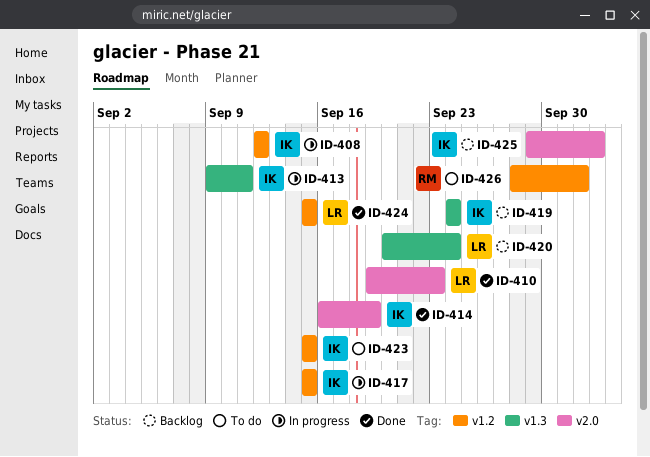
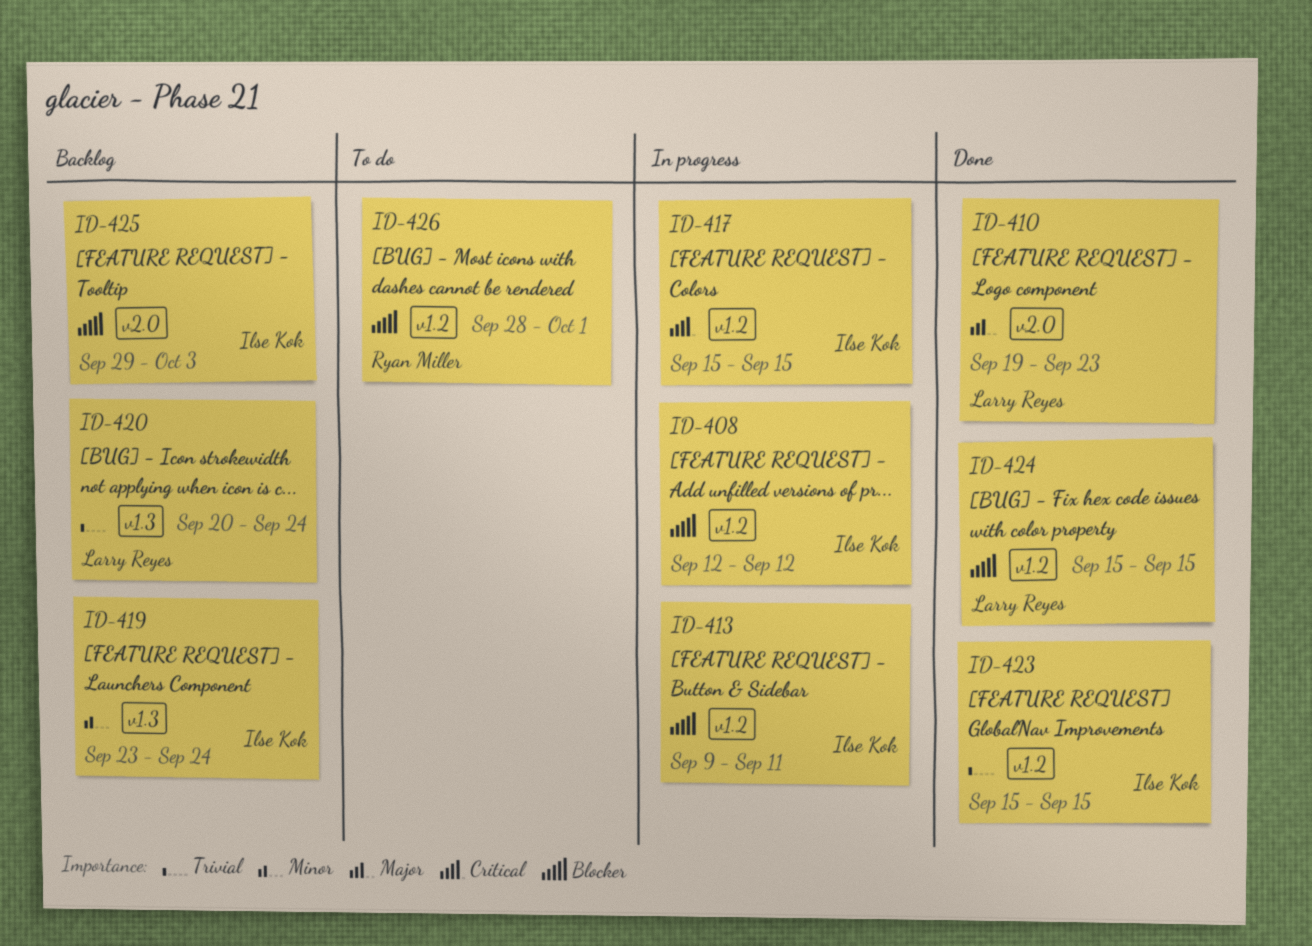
ID-413, label: v1.3 -> v1.2
ID-414: present -> none
ID-419, start: Sep 24 -> Sep 23
ID-423, status: To do -> Done
ID-426, due: Oct 2 -> Oct 1

